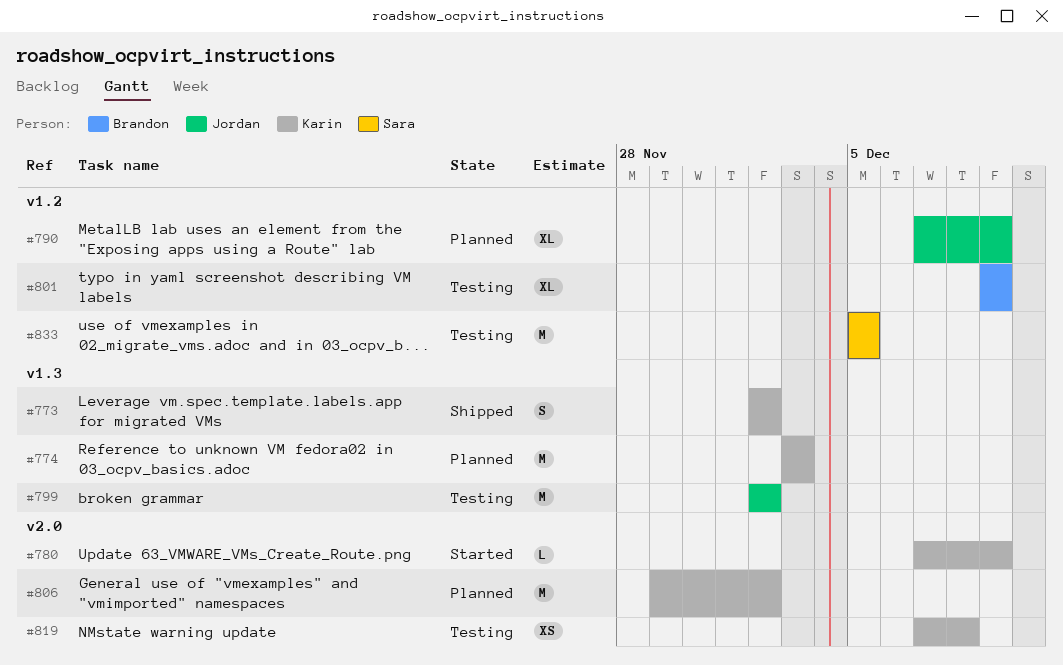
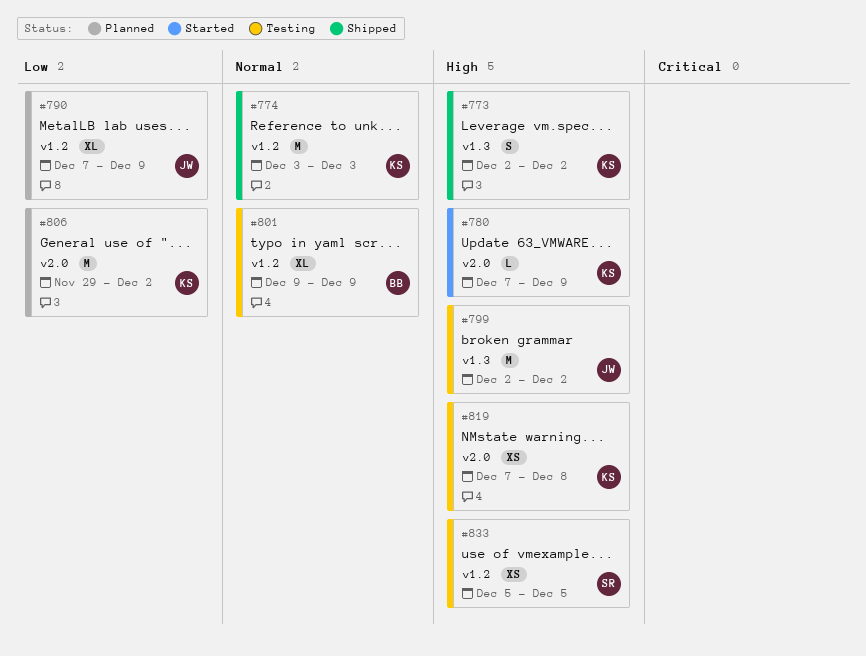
#774, status: Planned -> Shipped
#774, label: v1.3 -> v1.2
#833, estimate: M -> XS

